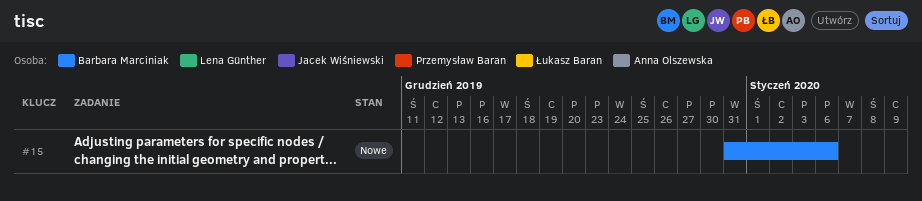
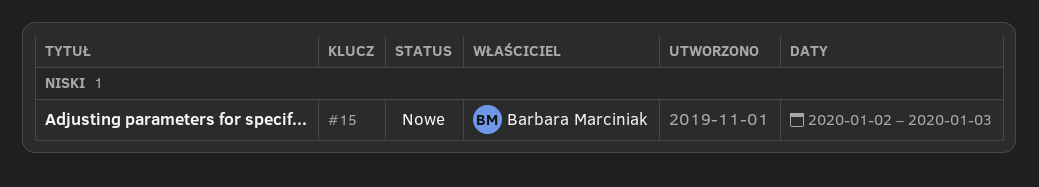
#15, start: Dec 31 -> Jan 2
#15, due: Jan 6 -> Jan 3

